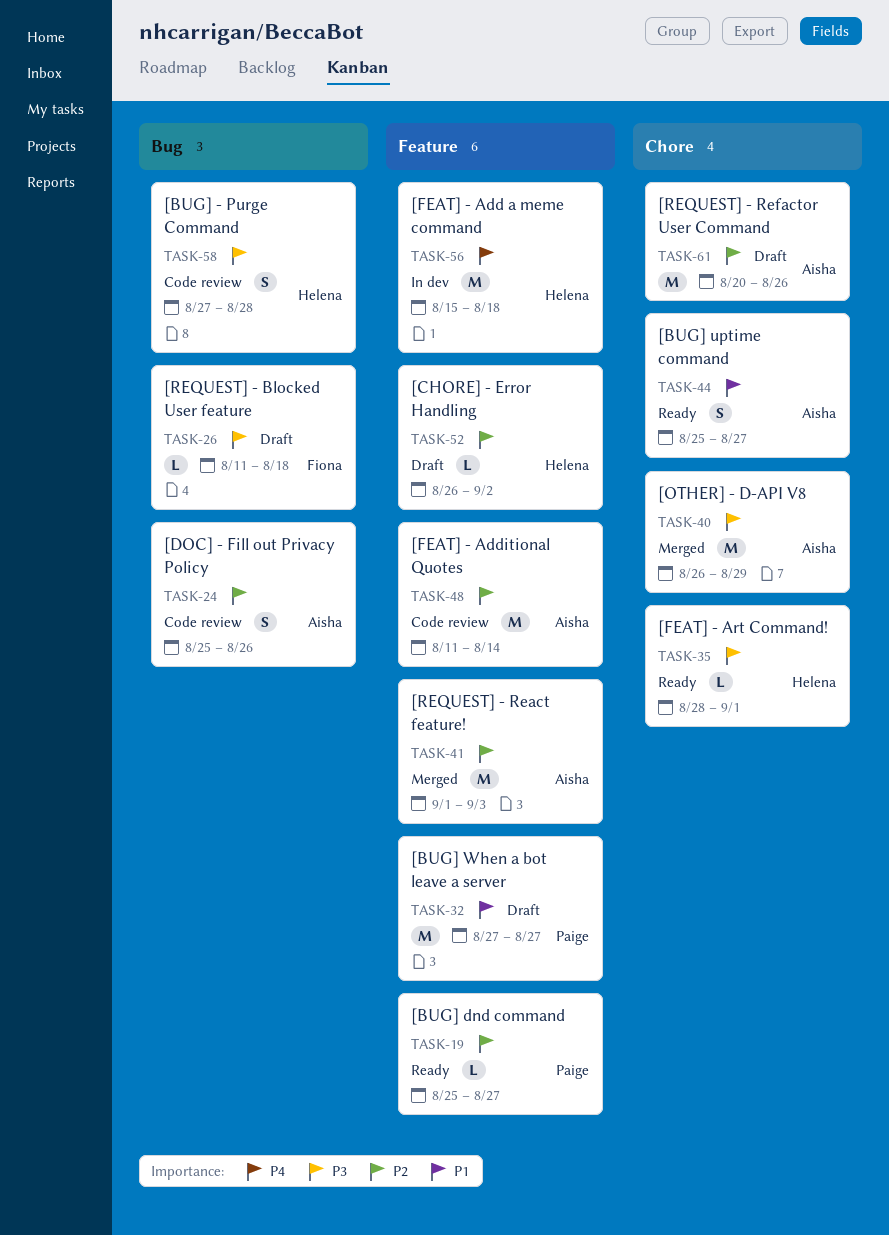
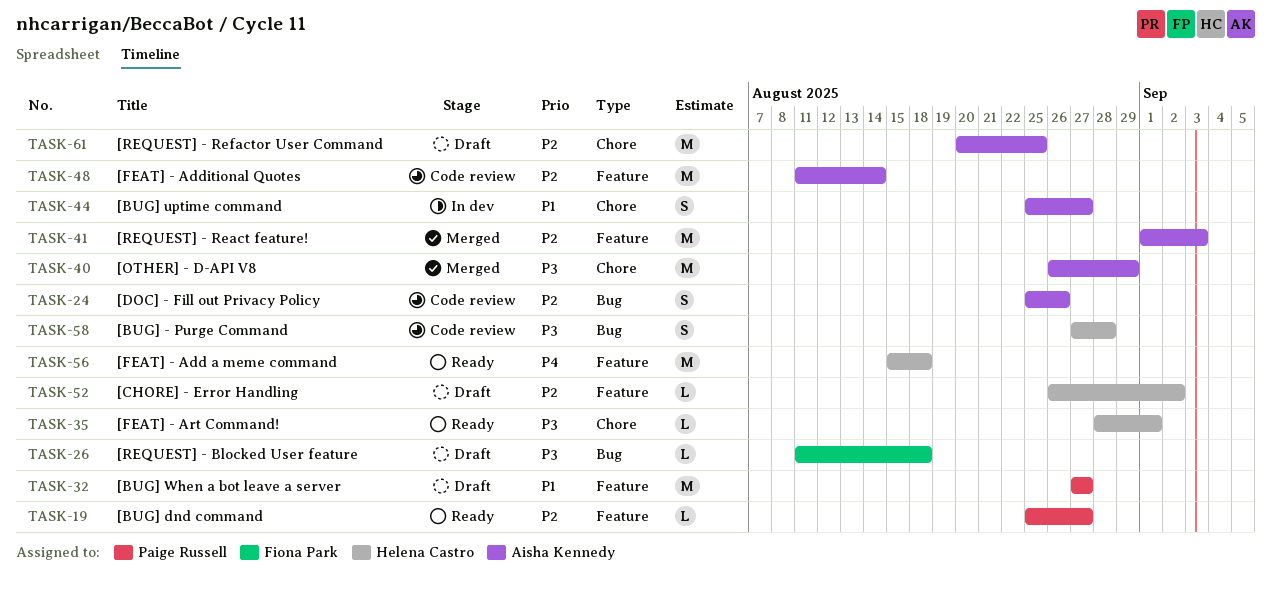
TASK-44, status: Ready -> In dev
TASK-56, status: In dev -> Ready
TASK-61, due: Aug 26 -> Aug 25

